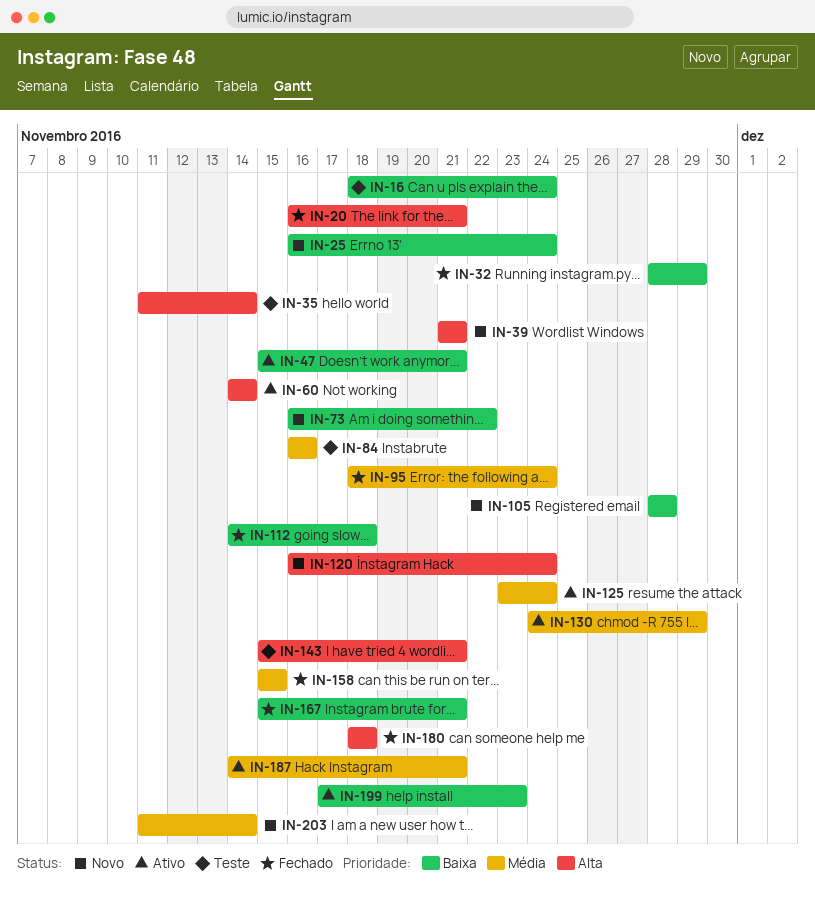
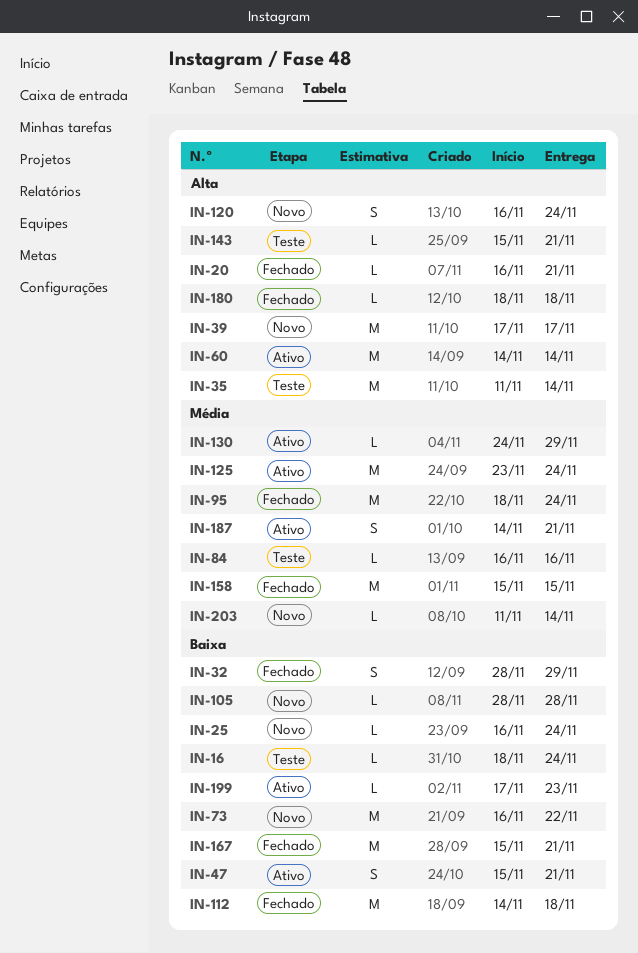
IN-39, start: Nov 21 -> Nov 17
IN-39, due: Nov 21 -> Nov 17

